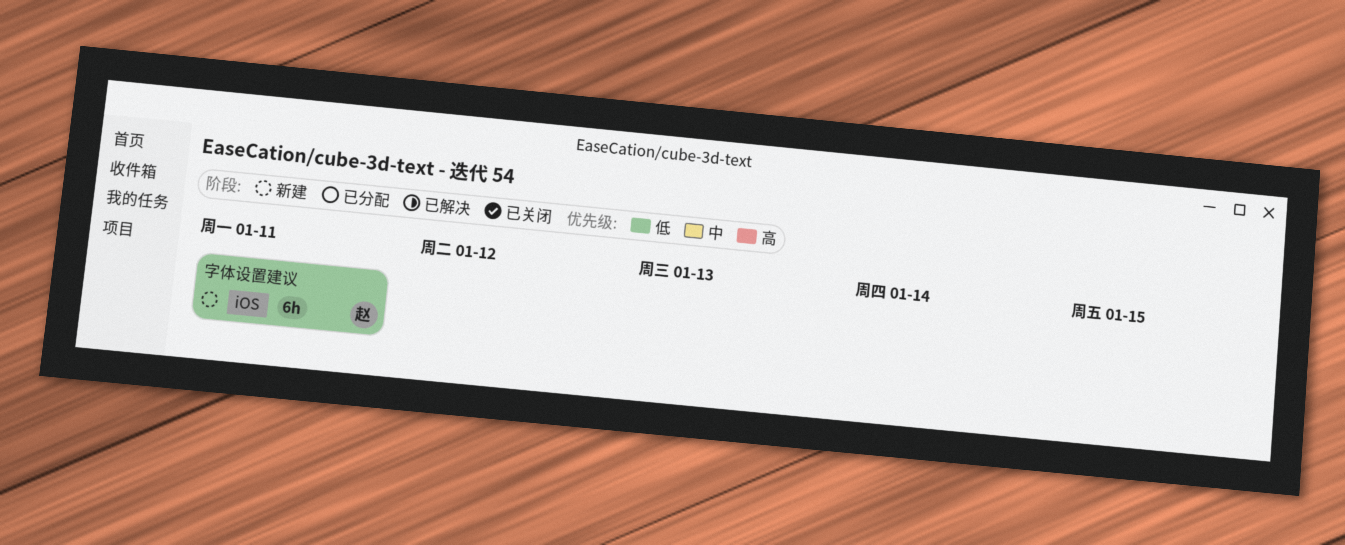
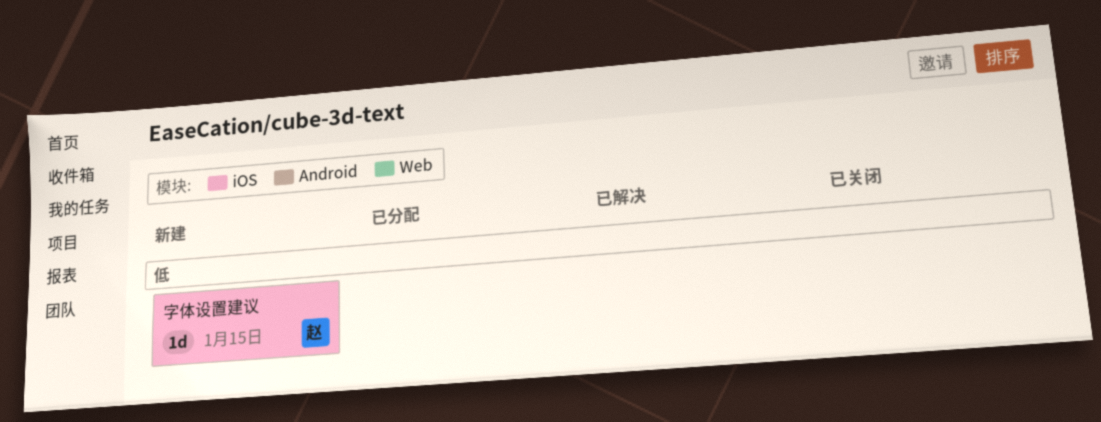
字体设置建议, estimate: 6h -> 1d
字体设置建议, due: Jan 11 -> Jan 15

